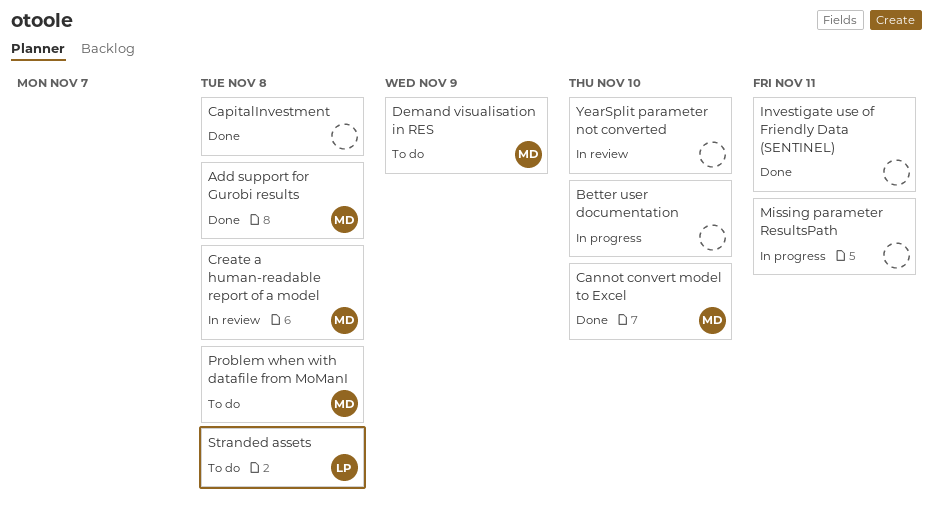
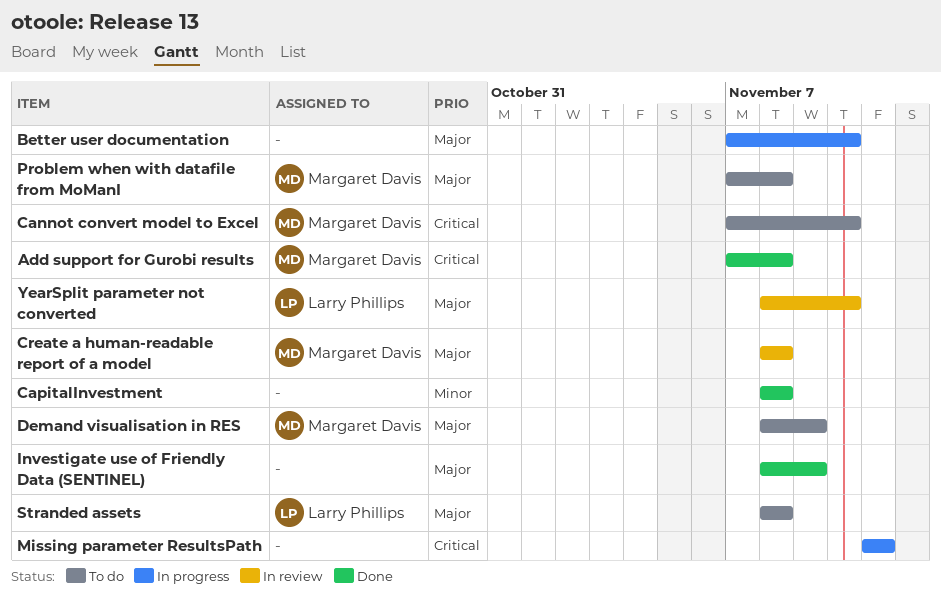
Cannot convert model to Excel, status: Done -> To do
Investigate use of Friendly Data (SENTINEL), due: Nov 11 -> Nov 9
YearSplit parameter not converted, owner: none -> Larry Phillips

